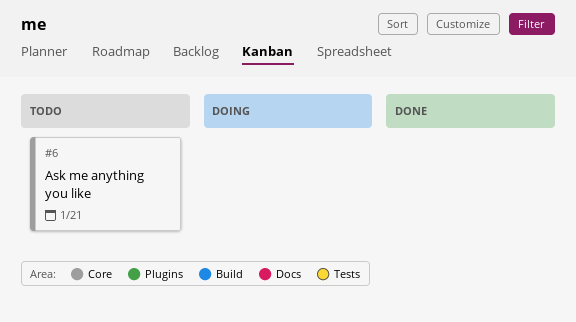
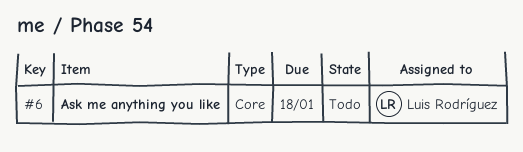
#6, due: Jan 21 -> Jan 18

